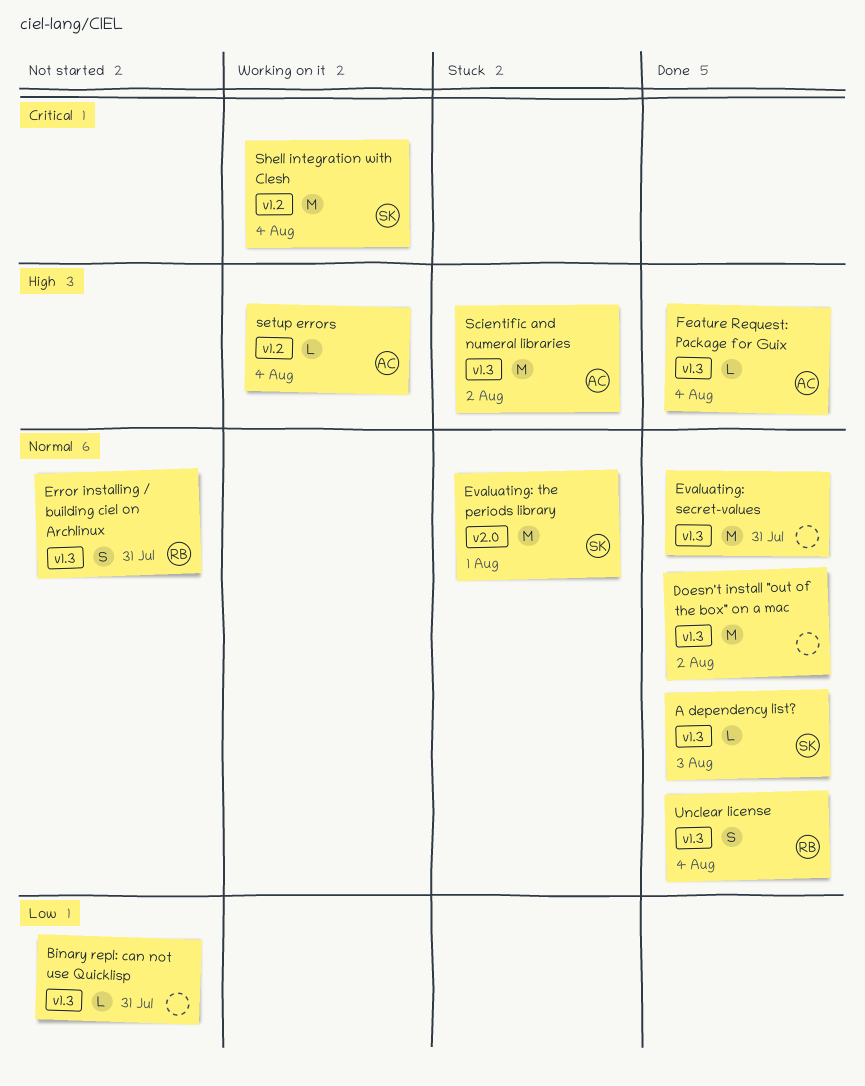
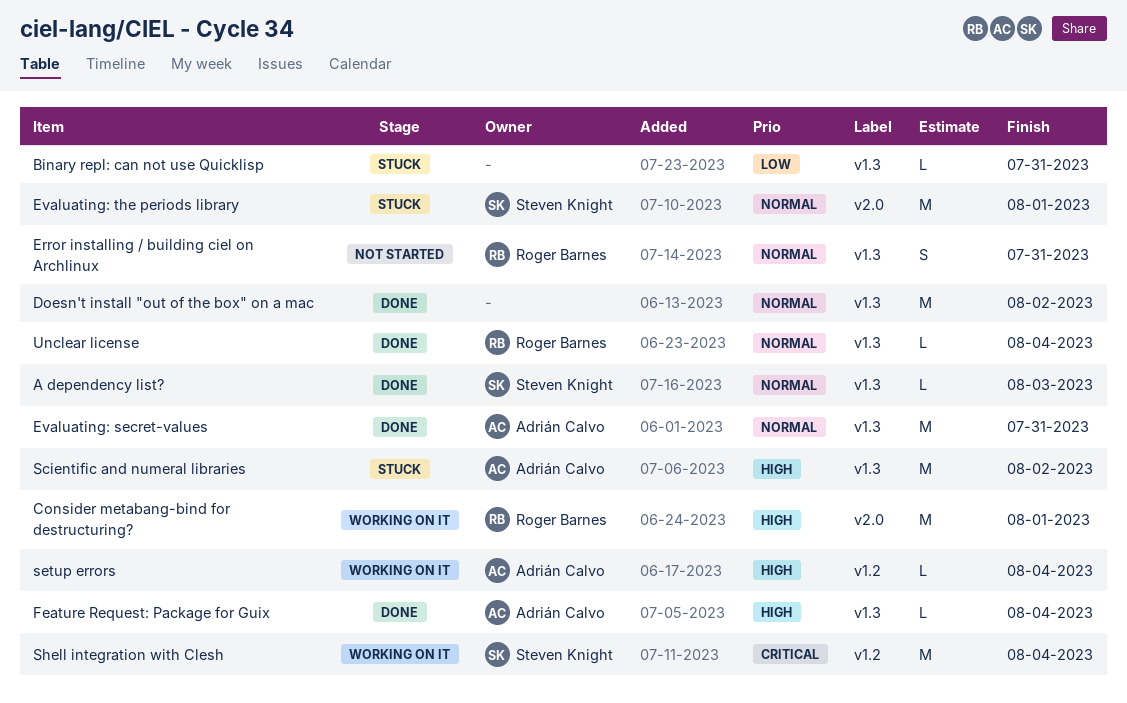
Binary repl: can not use Quicklisp, status: Not started -> Stuck
Consider metabang-bind for destructuring?: none -> present
Evaluating: secret-values, owner: none -> Adrián Calvo
Unclear license, estimate: S -> L

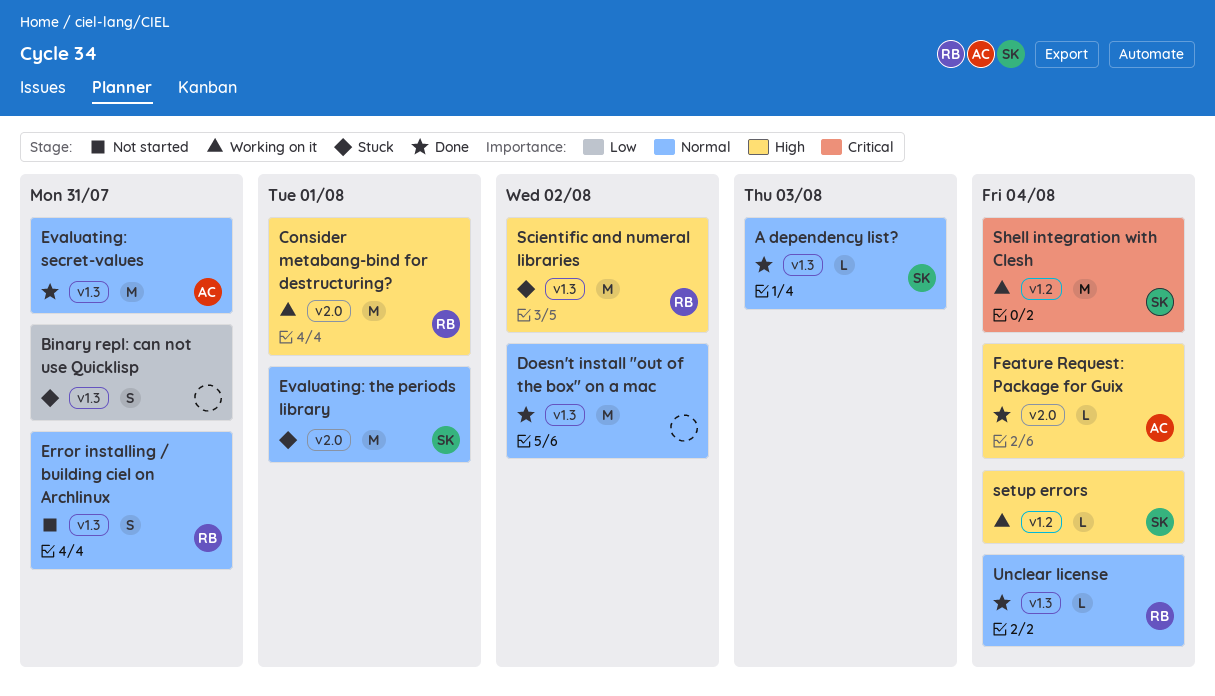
Binary repl: can not use Quicklisp, estimate: L -> S
Feature Request: Package for Guix, label: v1.3 -> v2.0
Scientific and numeral libraries, owner: Adrián Calvo -> Roger Barnes
setup errors, owner: Adrián Calvo -> Steven Knight

